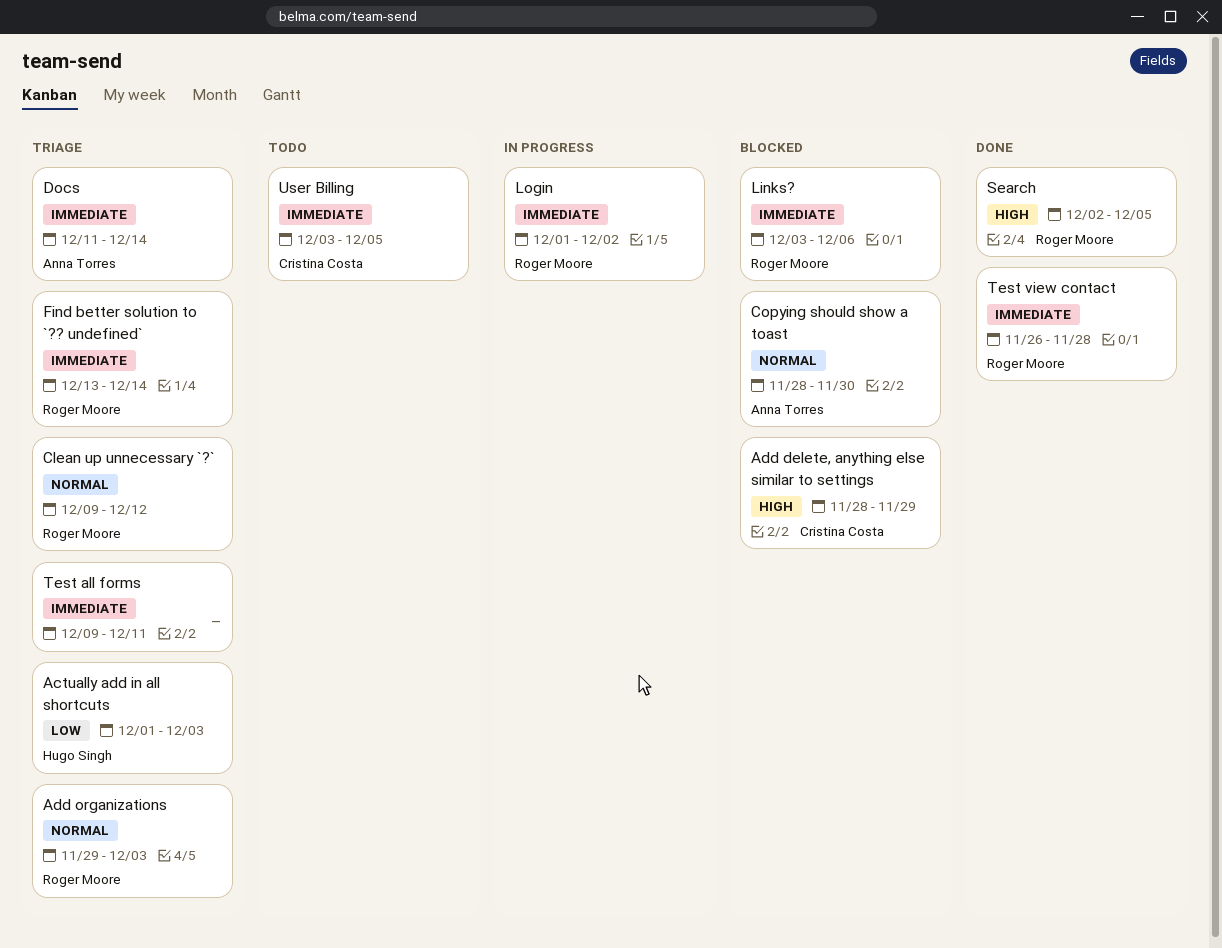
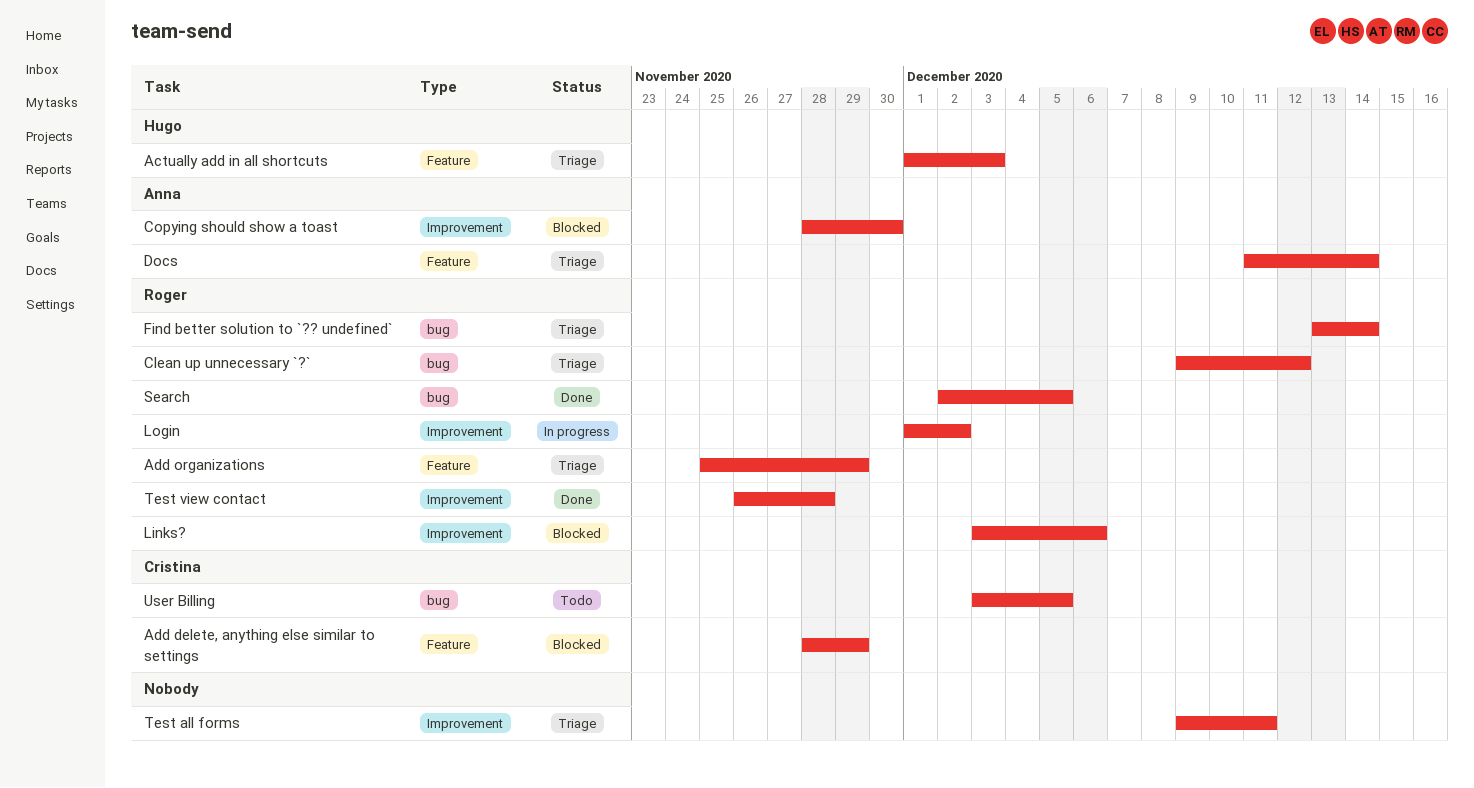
Add organizations, start: Nov 29 -> Nov 25
Add organizations, due: Dec 3 -> Nov 29

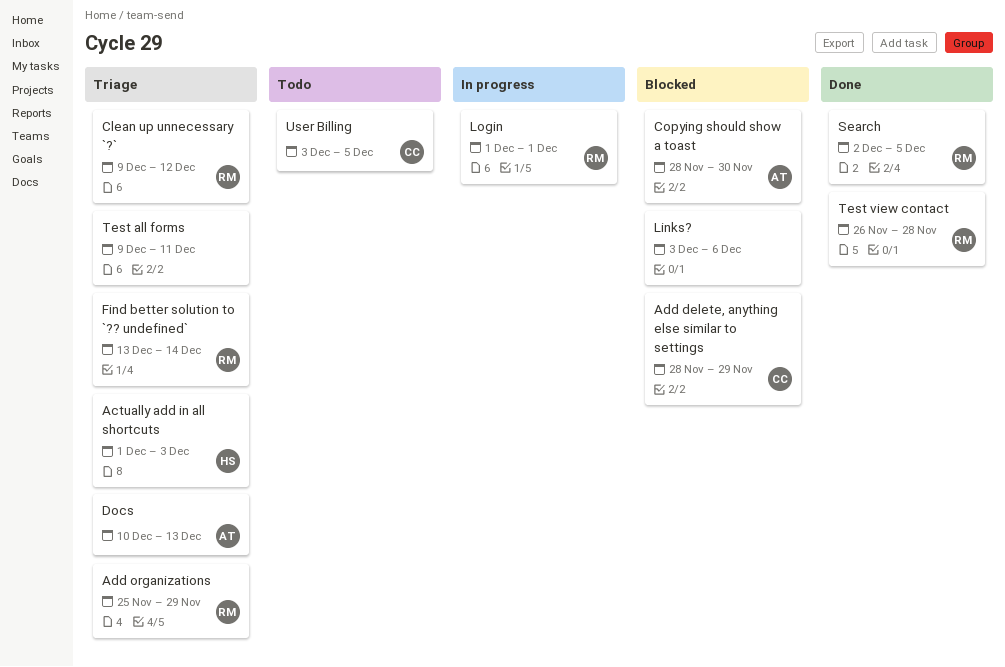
Docs, start: Dec 11 -> Dec 10
Docs, due: Dec 14 -> Dec 13
Links?, owner: Roger -> none
Login, due: Dec 2 -> Dec 1

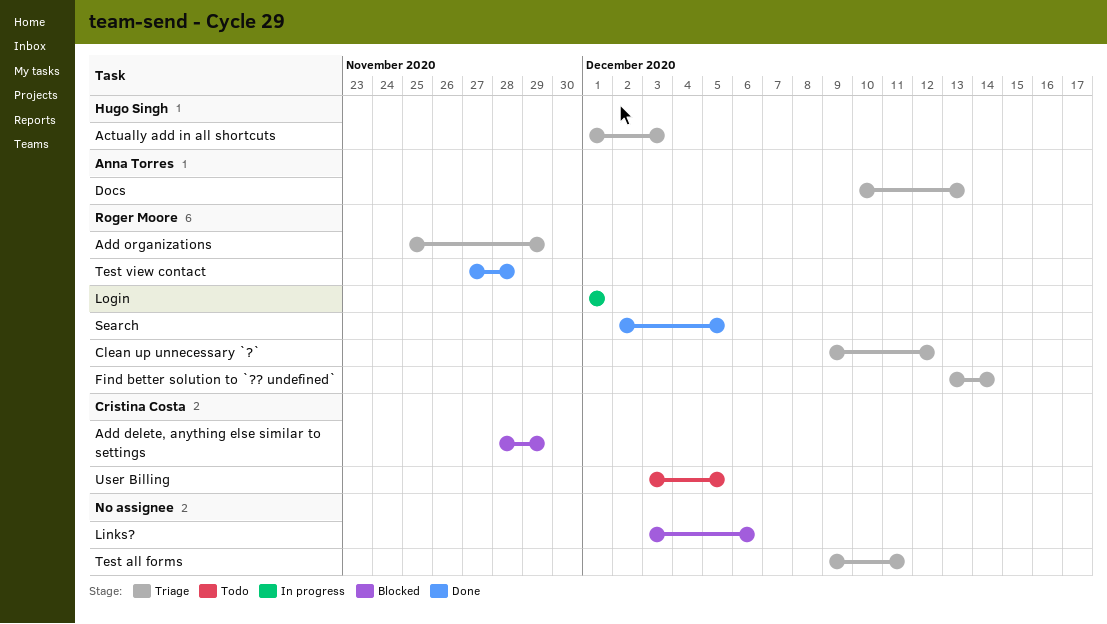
Copying should show a toast: present -> none
Test view contact, start: Nov 26 -> Nov 27

